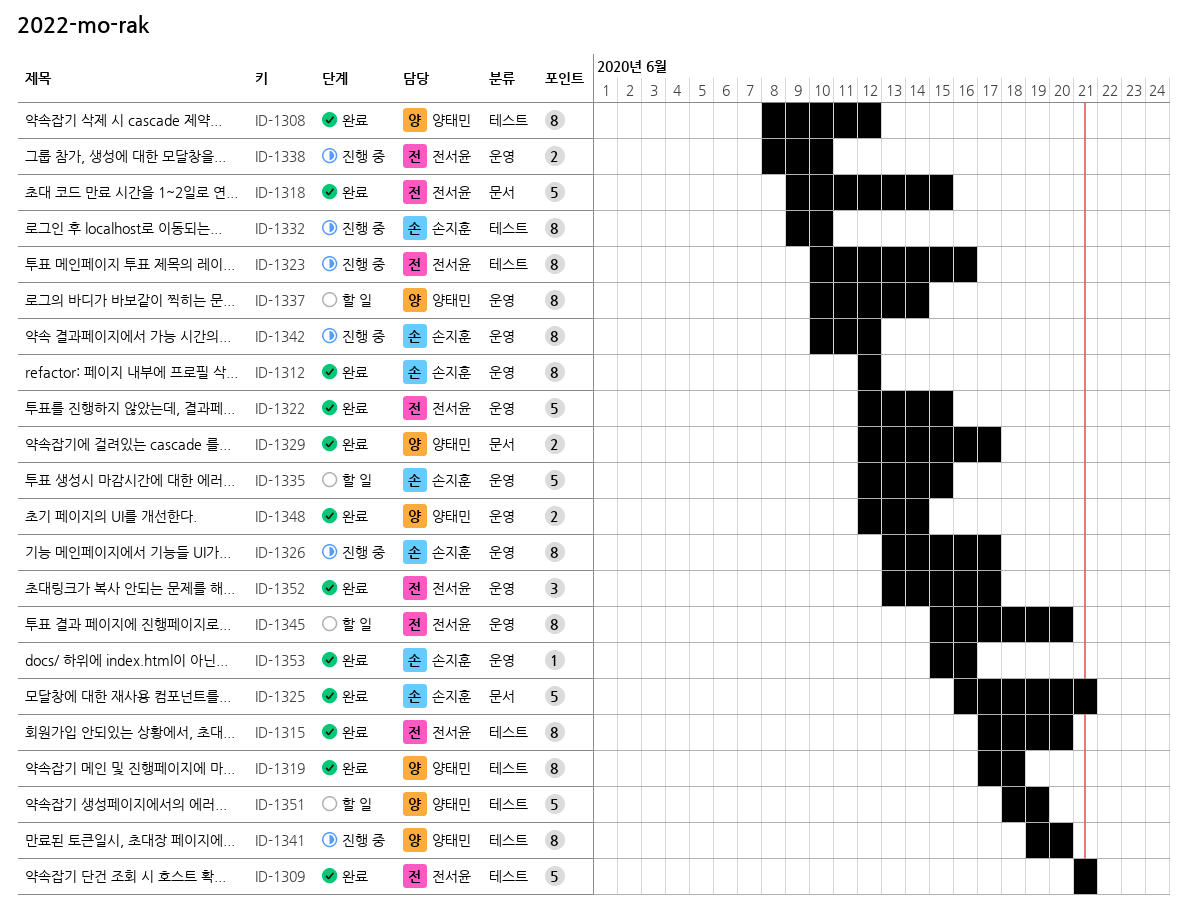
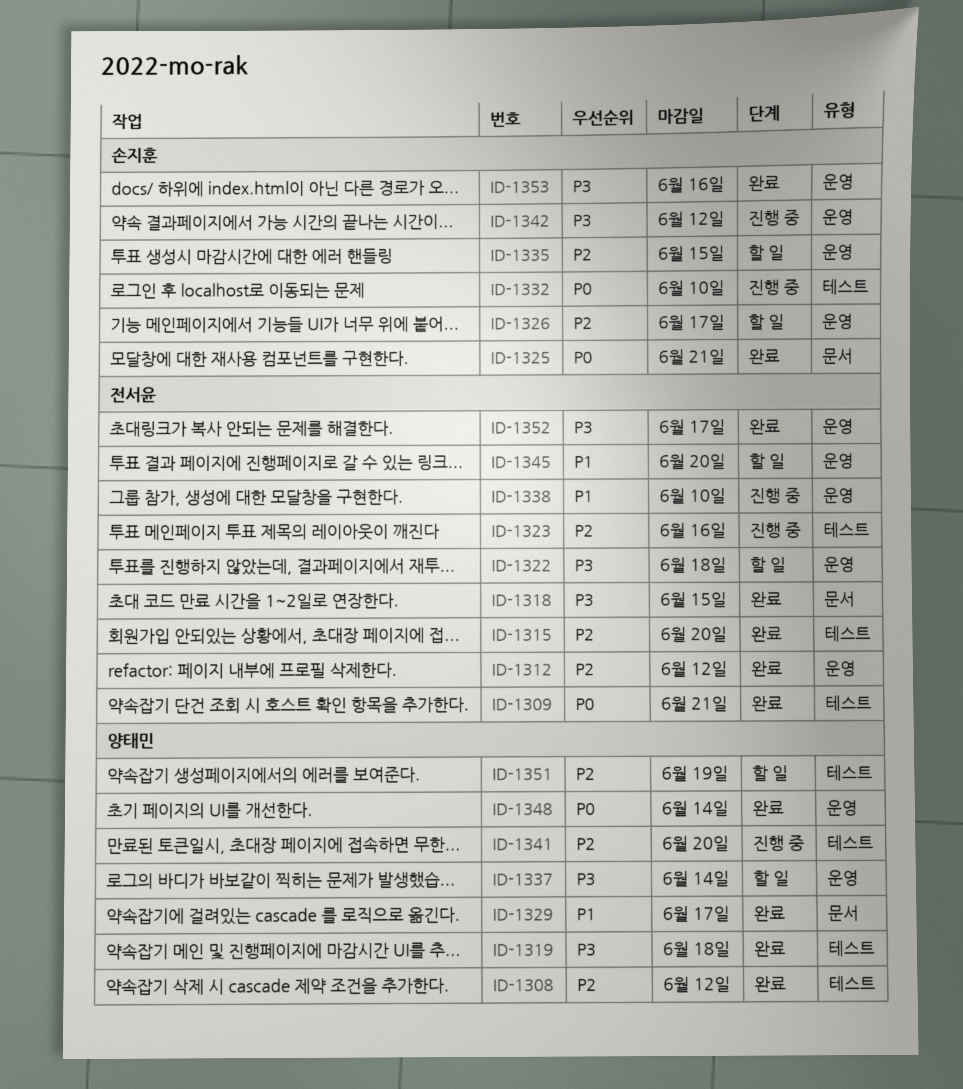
ID-1312, owner: 손지훈 -> 전서윤
ID-1322, status: 완료 -> 할 일
ID-1322, due: Jun 15 -> Jun 18
ID-1326, status: 진행 중 -> 할 일

